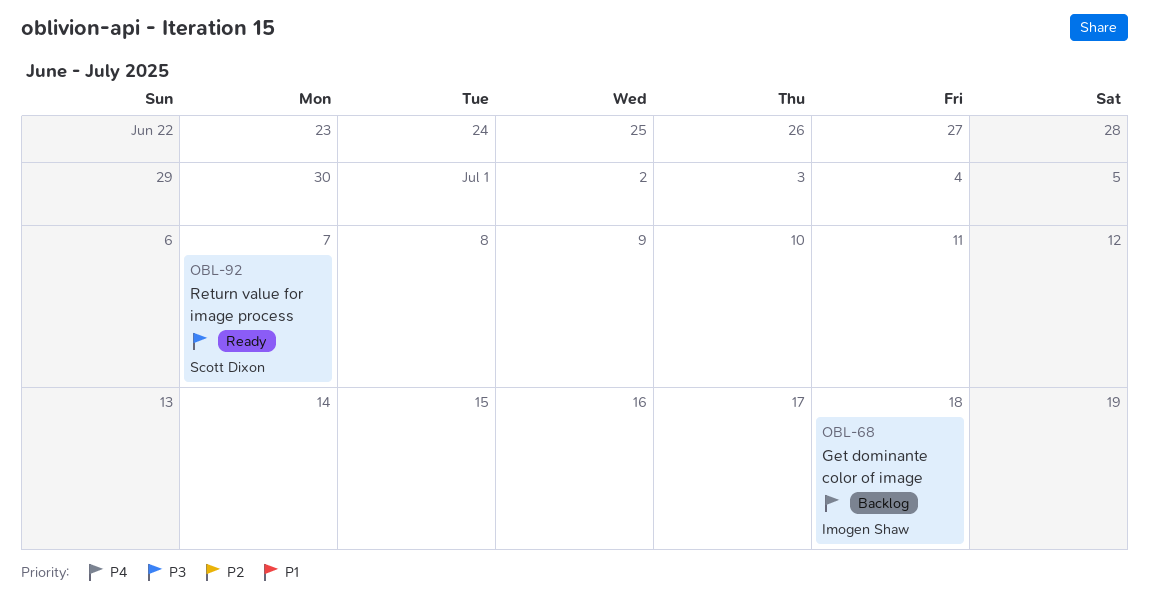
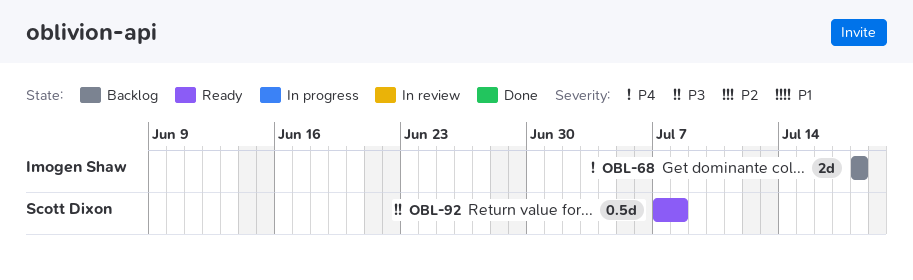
OBL-92, due: Jul 7 -> Jul 8

